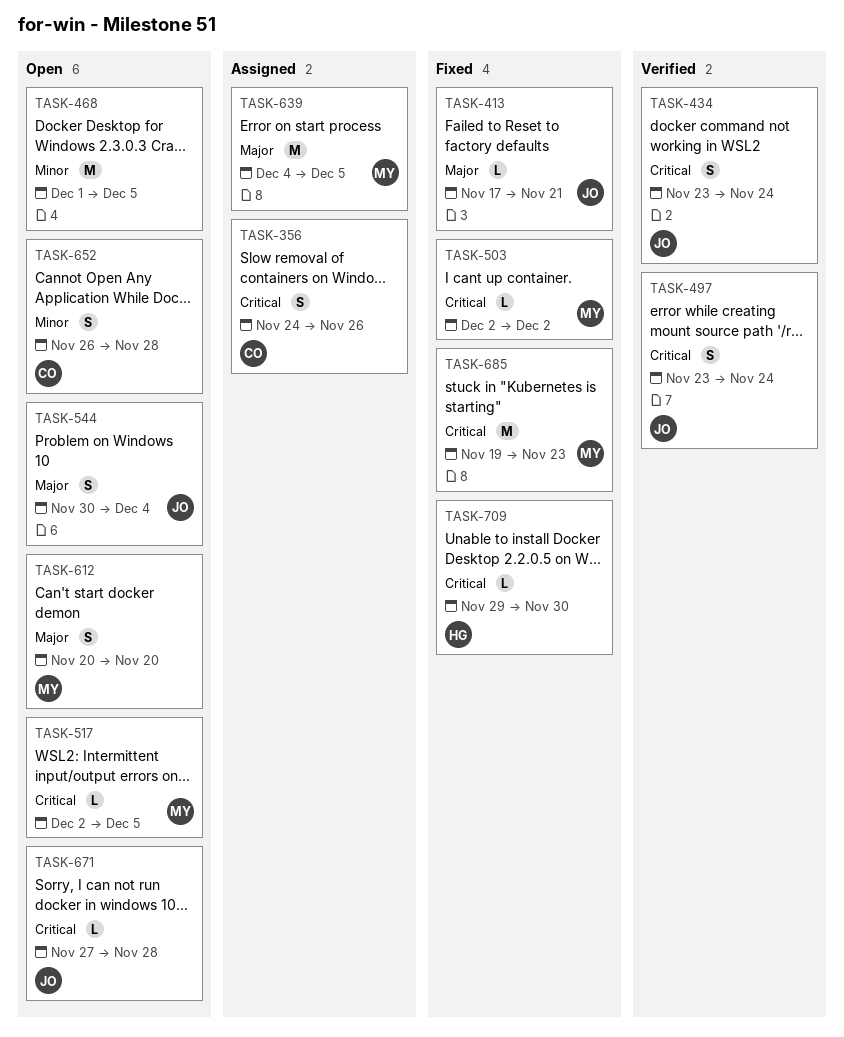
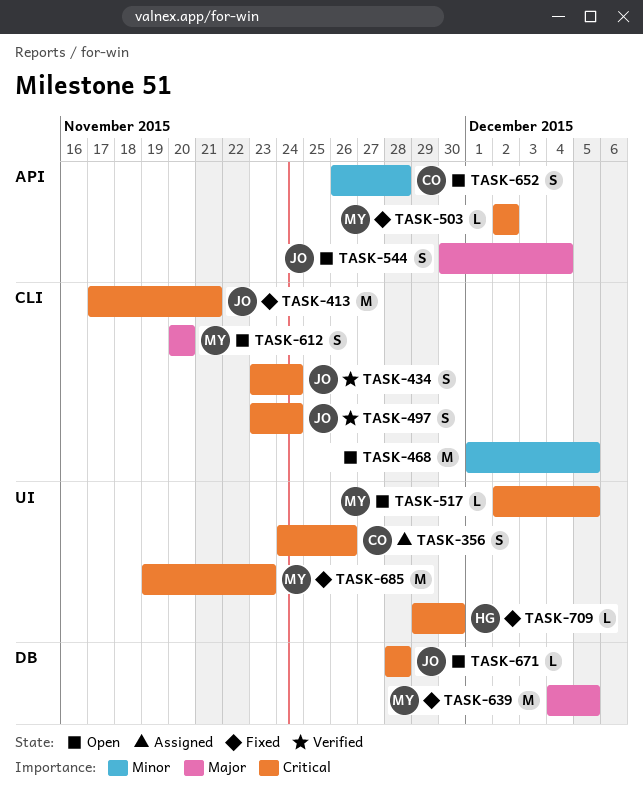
TASK-413, priority: Major -> Critical
TASK-413, estimate: L -> M
TASK-639, status: Assigned -> Fixed
TASK-671, start: Nov 27 -> Nov 28

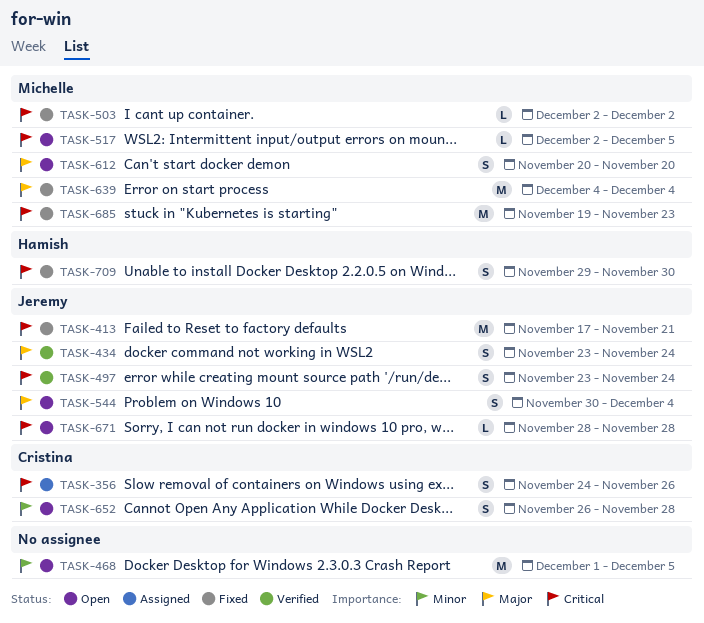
TASK-434, priority: Critical -> Major
TASK-639, due: Dec 5 -> Dec 4
TASK-709, estimate: L -> S

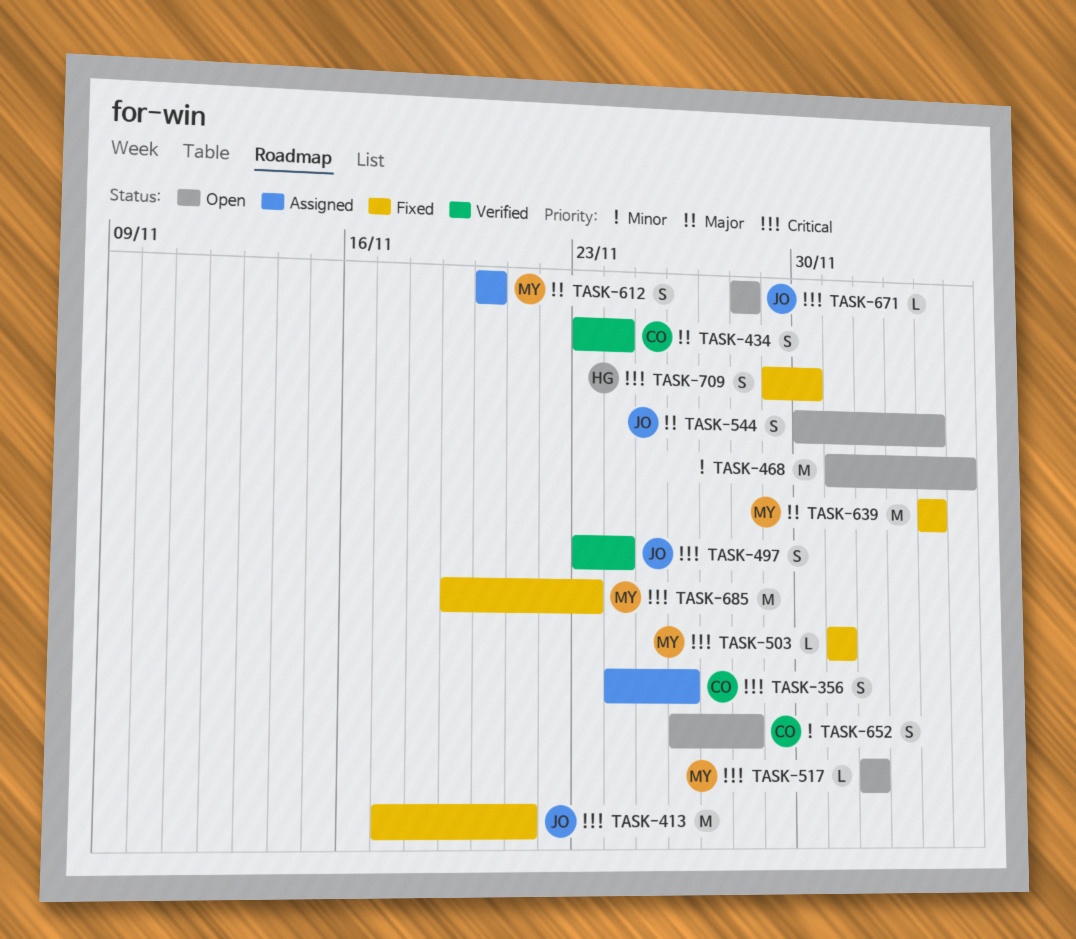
TASK-434, owner: Jeremy -> Cristina
TASK-503, start: Dec 2 -> Dec 1
TASK-503, due: Dec 2 -> Dec 1
TASK-517, due: Dec 5 -> Dec 2
TASK-612, status: Open -> Assigned

